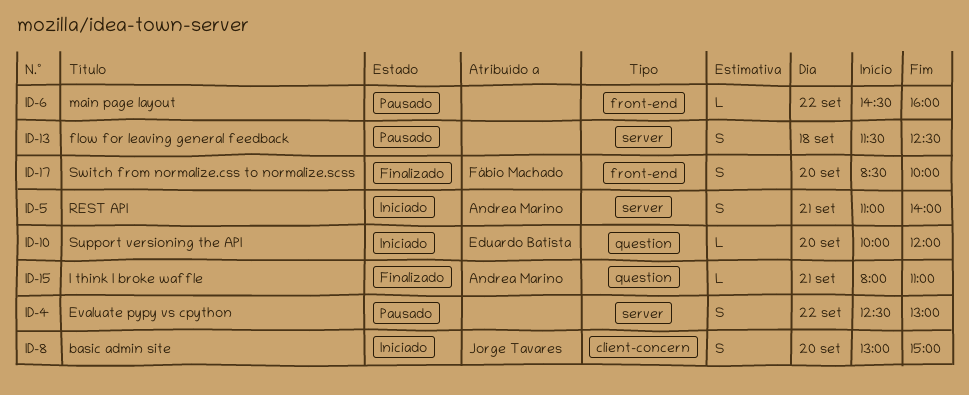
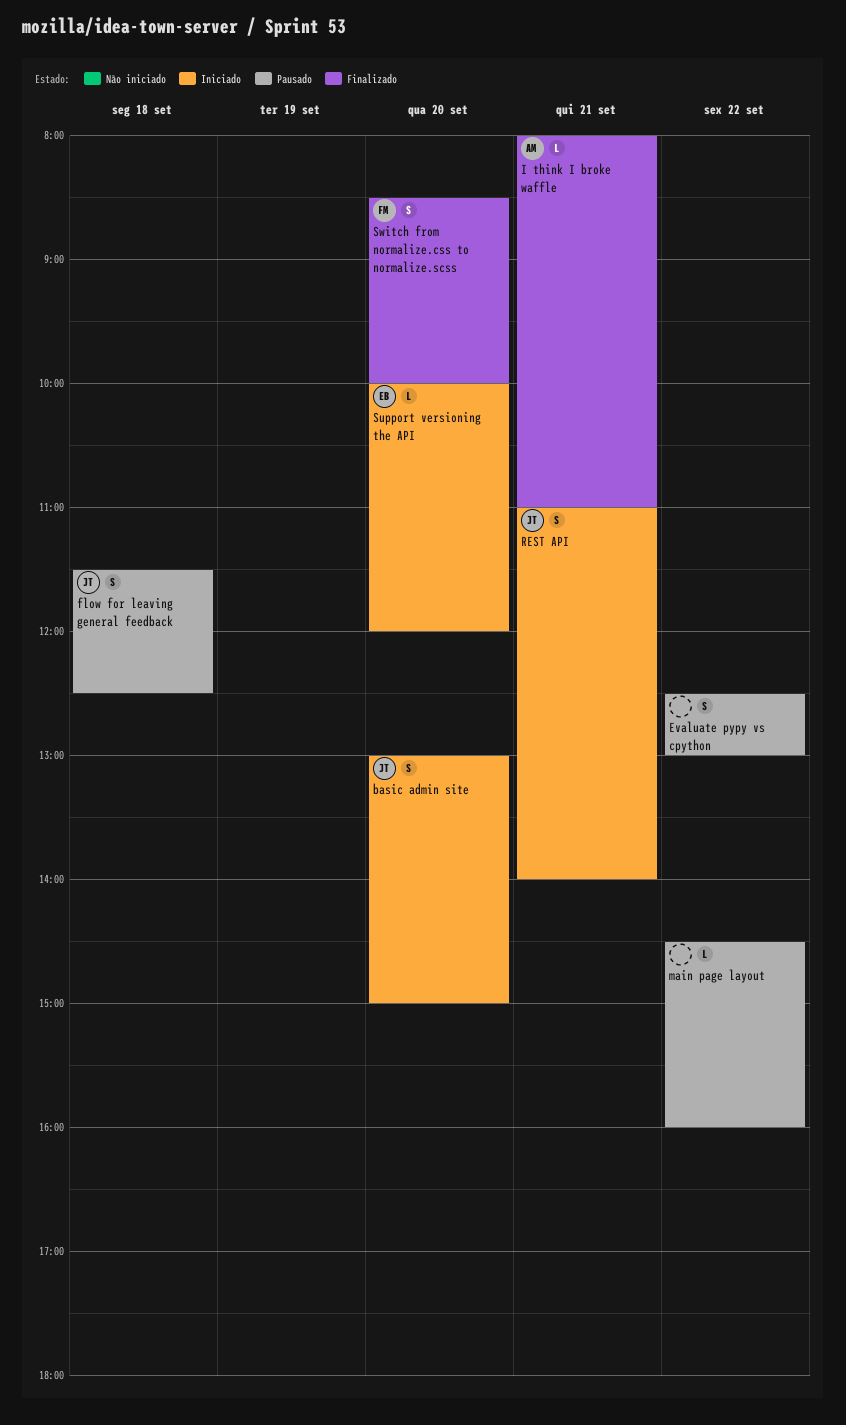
flow for leaving general feedback, owner: none -> Jorge Tavares
REST API, owner: Andrea Marino -> Jorge Tavares

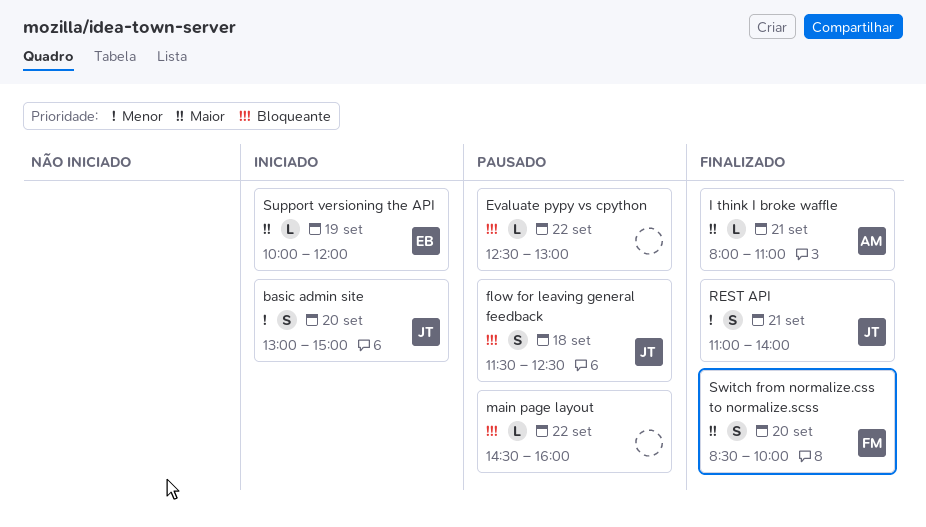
Evaluate pypy vs cpython, estimate: S -> L
REST API, status: Iniciado -> Finalizado
Support versioning the API, day: Sep 20 -> Sep 19

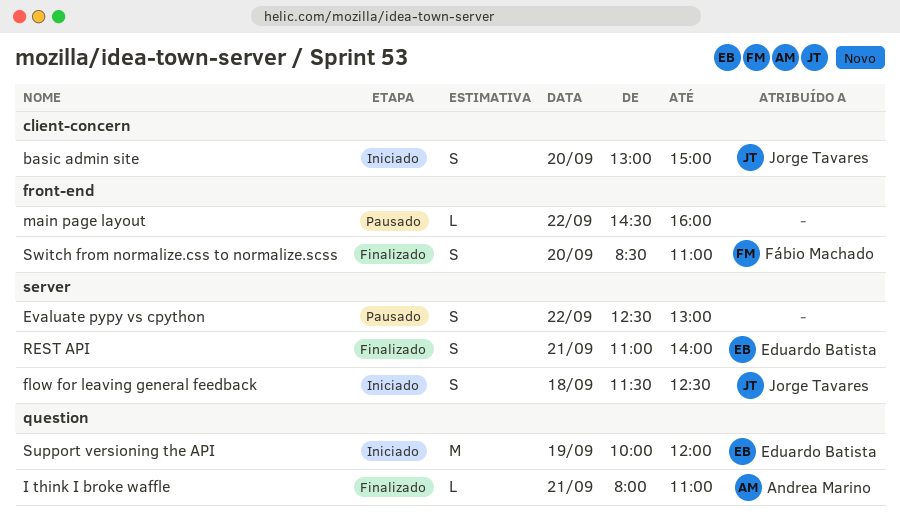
Evaluate pypy vs cpython, estimate: L -> S
flow for leaving general feedback, status: Pausado -> Iniciado
REST API, owner: Jorge Tavares -> Eduardo Batista
Support versioning the API, estimate: L -> M
Switch from normalize.css to normalize.scss, ends: 10:00 -> 11:00

